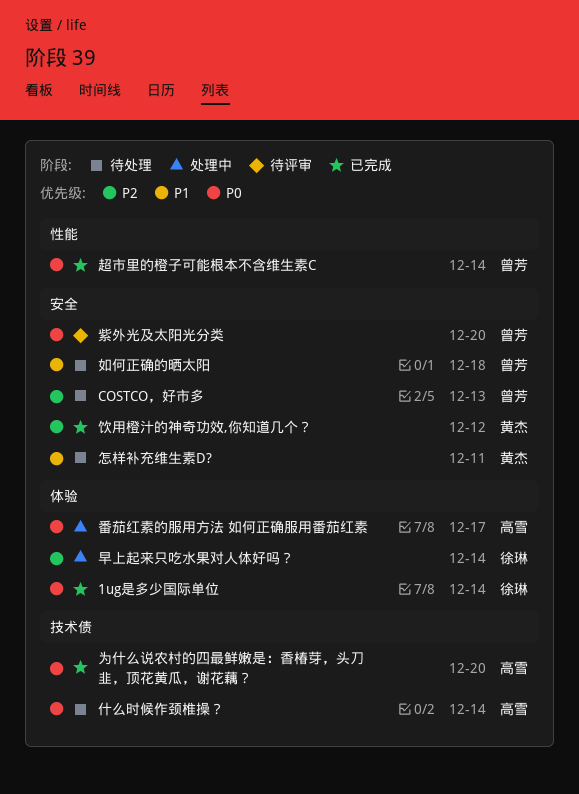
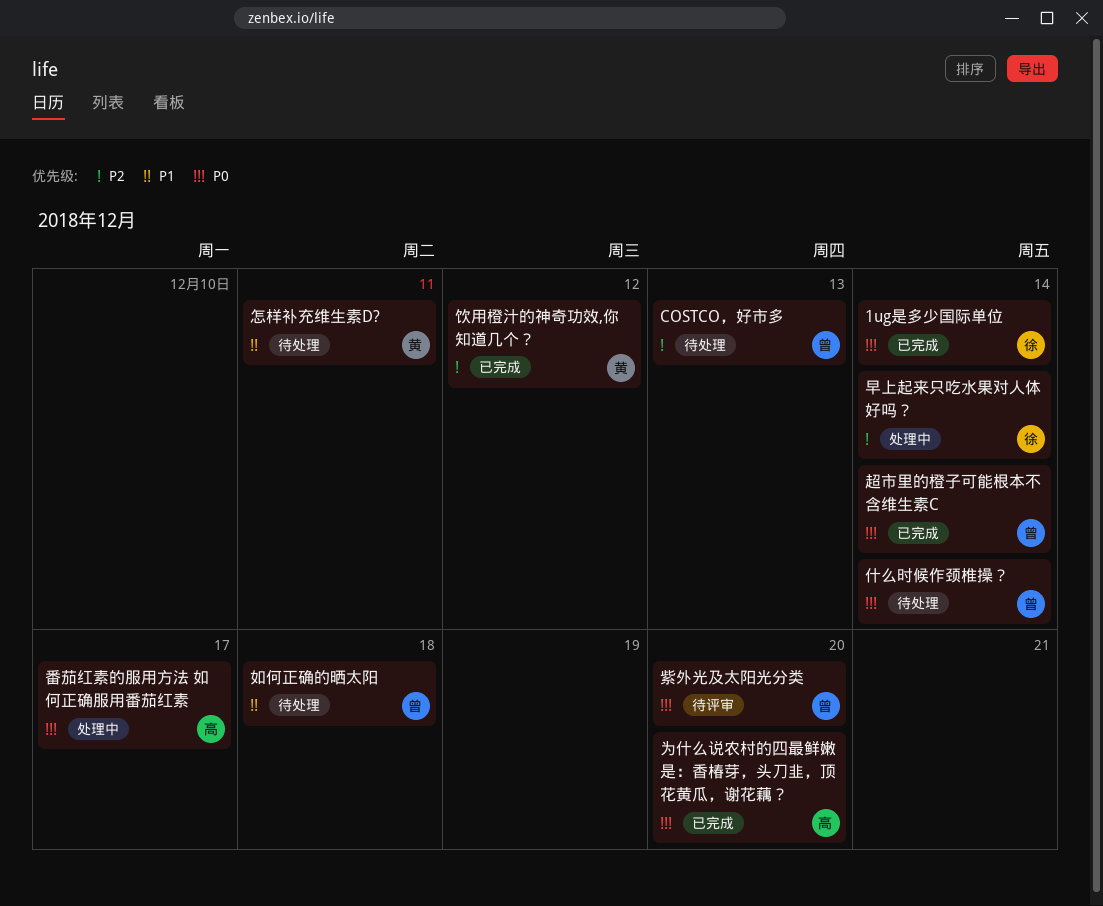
什么时候作颈椎操？, owner: 高雪 -> 曾芳

